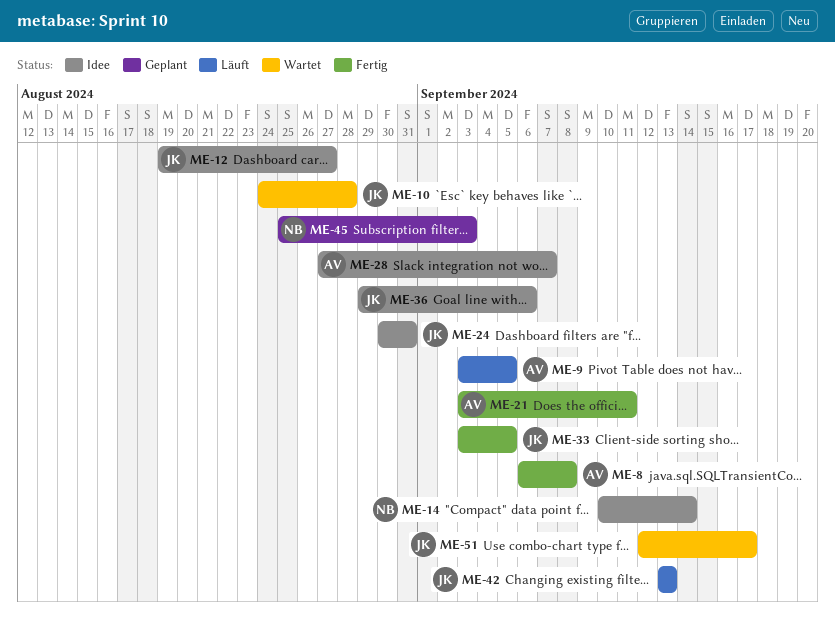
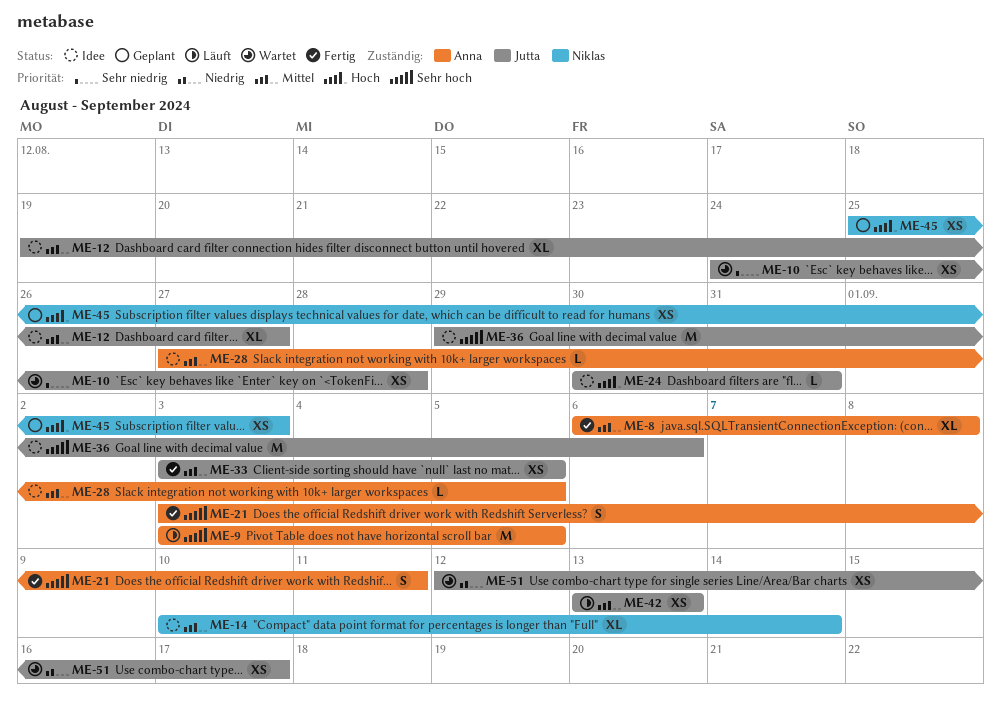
ME-28, due: Sep 7 -> Sep 5

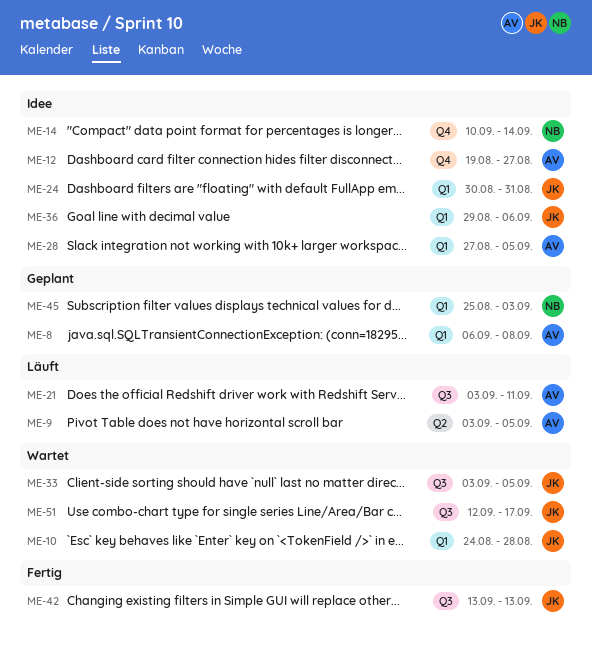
ME-8, status: Fertig -> Geplant
ME-12, owner: Jutta -> Anna
ME-21, status: Fertig -> Läuft
ME-33, status: Fertig -> Wartet
ME-42, status: Läuft -> Fertig

